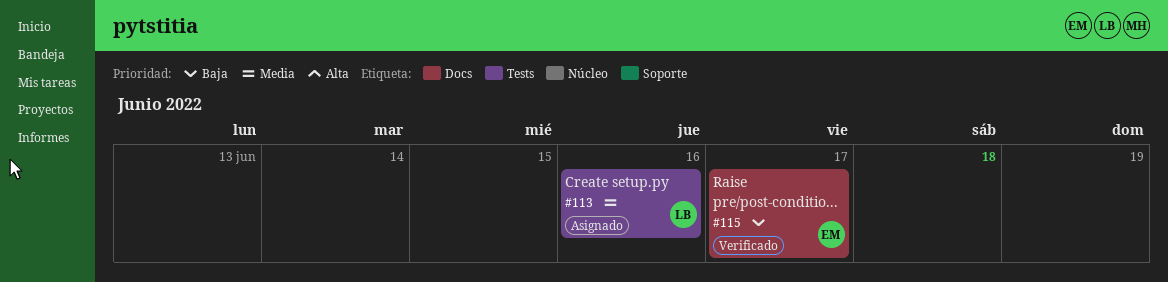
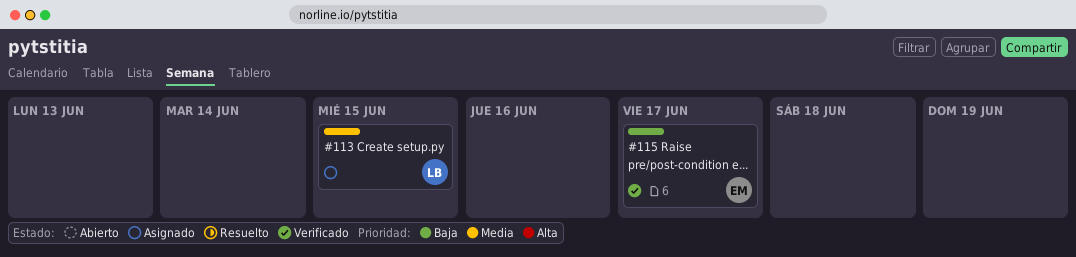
#113, due: Jun 16 -> Jun 15

